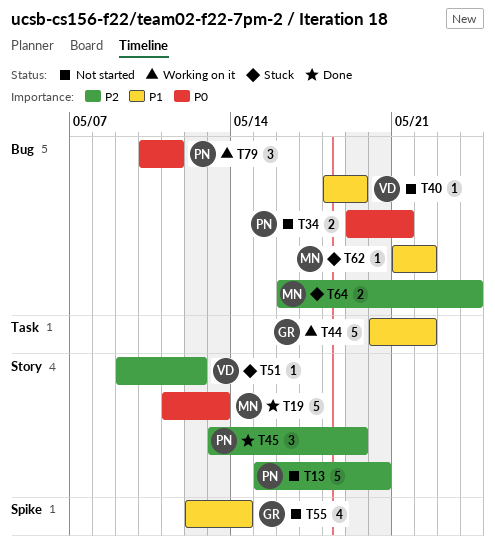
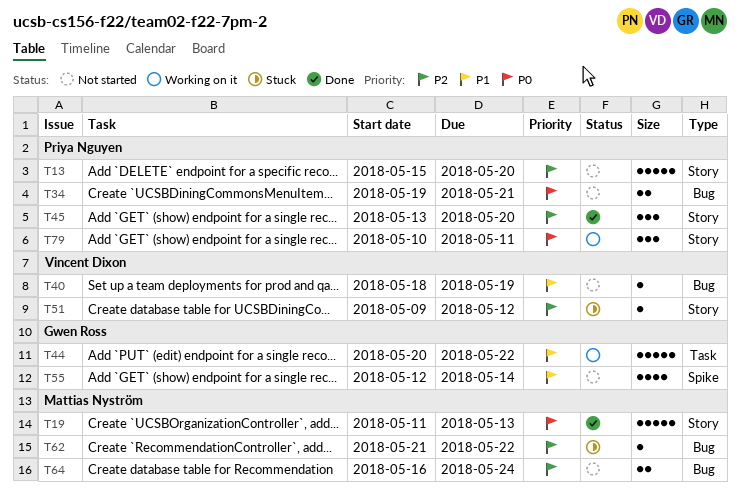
T45, due: May 19 -> May 20
T62, priority: P1 -> P2
T64, status: Stuck -> Not started
T79, label: Bug -> Story

